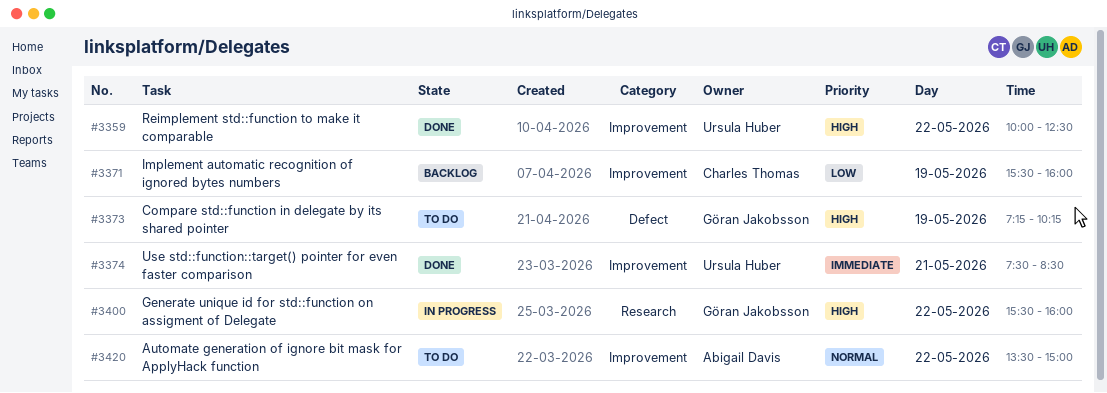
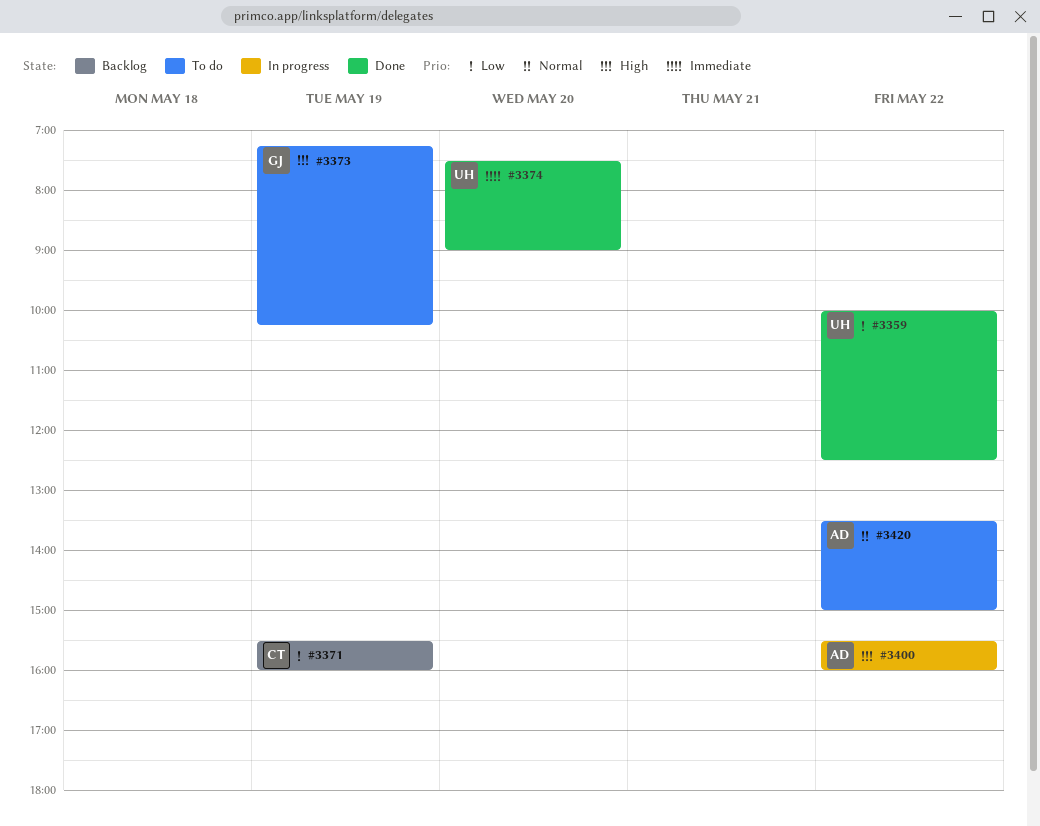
#3359, priority: High -> Low
#3374, day: May 21 -> May 20
#3374, ends: 08:30 -> 09:00
#3400, owner: Göran Jakobsson -> Abigail Davis

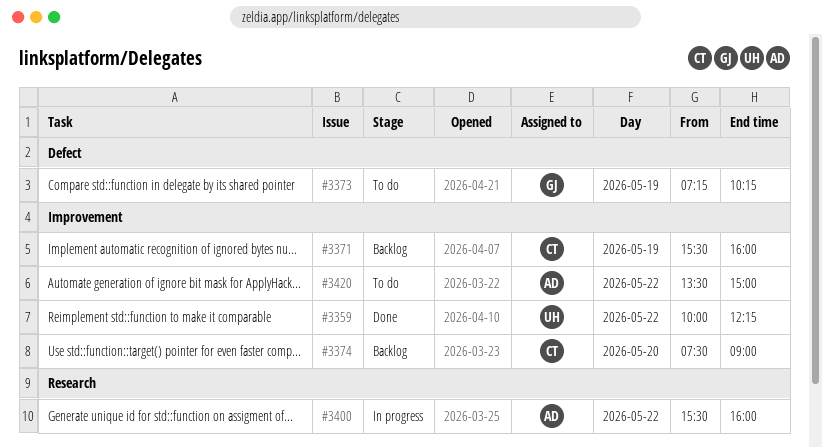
#3359, ends: 12:30 -> 12:15
#3374, status: Done -> Backlog
#3374, owner: UH -> CT

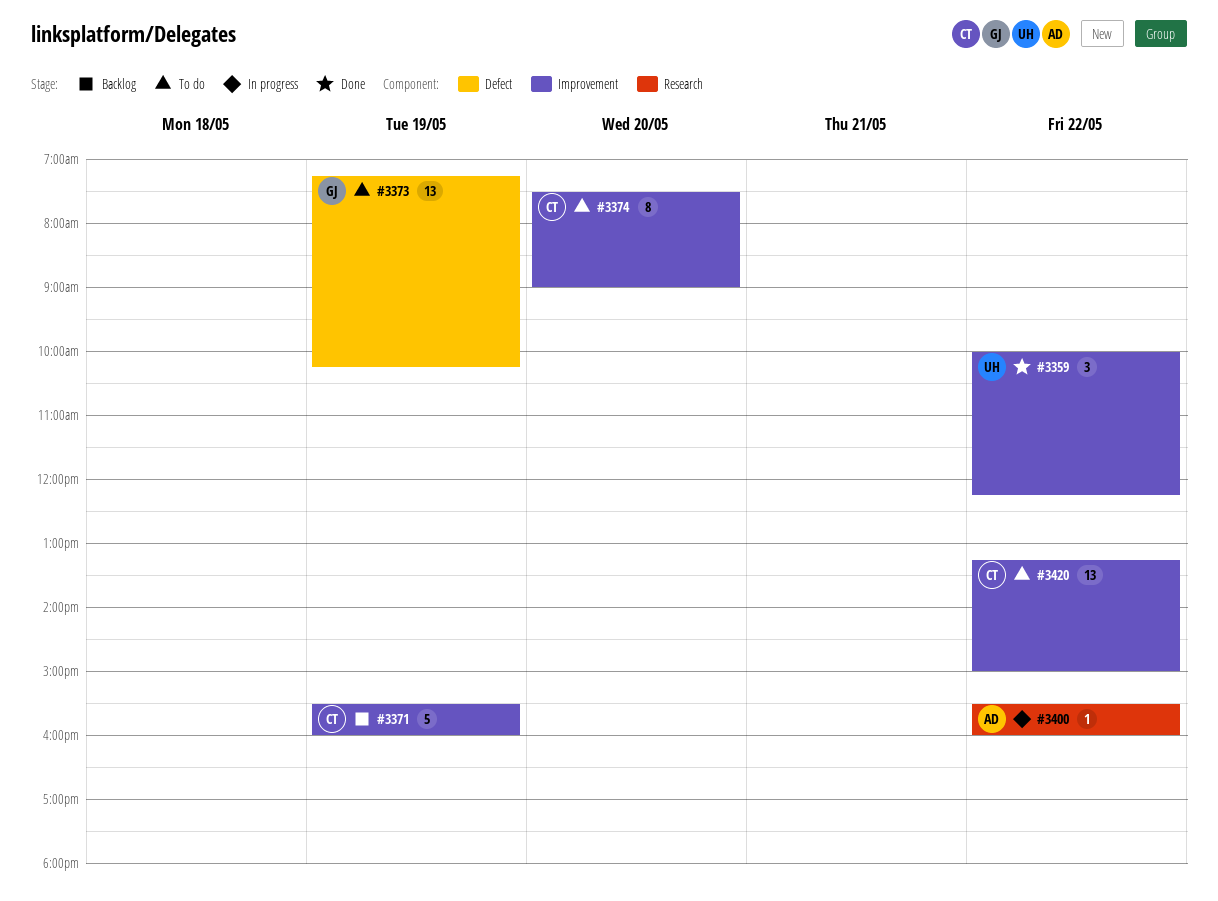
#3374, status: Backlog -> To do
#3420, owner: AD -> CT
#3420, begins: 13:30 -> 13:15

